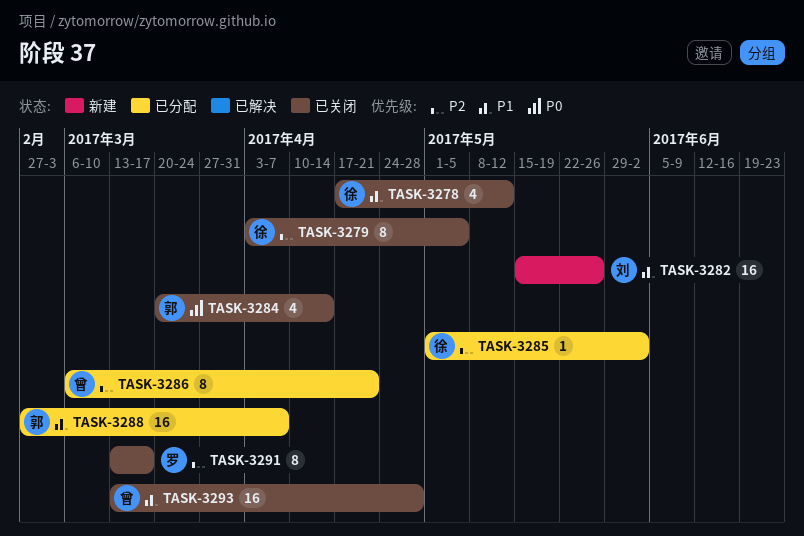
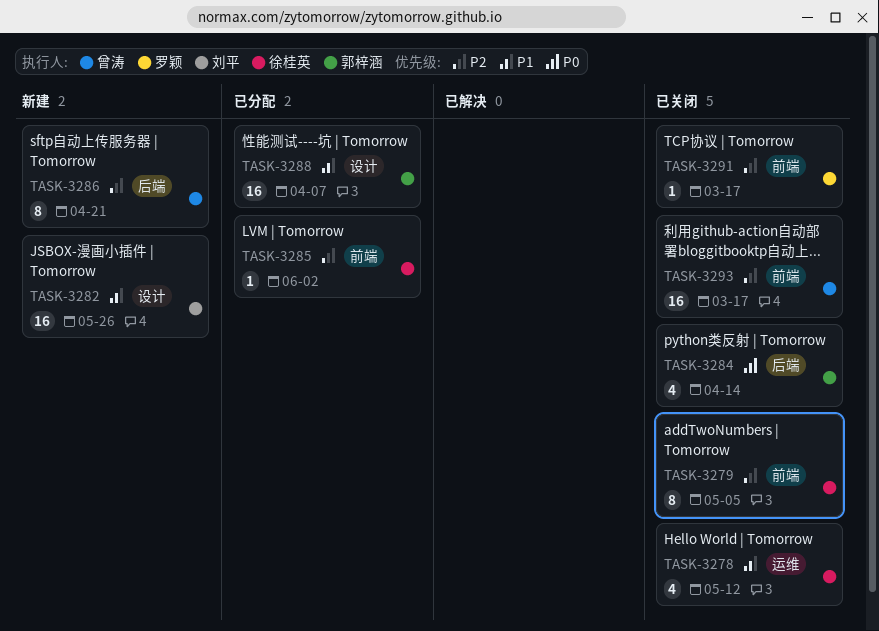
TASK-3286, status: 已分配 -> 新建
TASK-3291, estimate: 8 -> 1
TASK-3293, priority: P1 -> P2
TASK-3293, due: Apr 28 -> Mar 17

